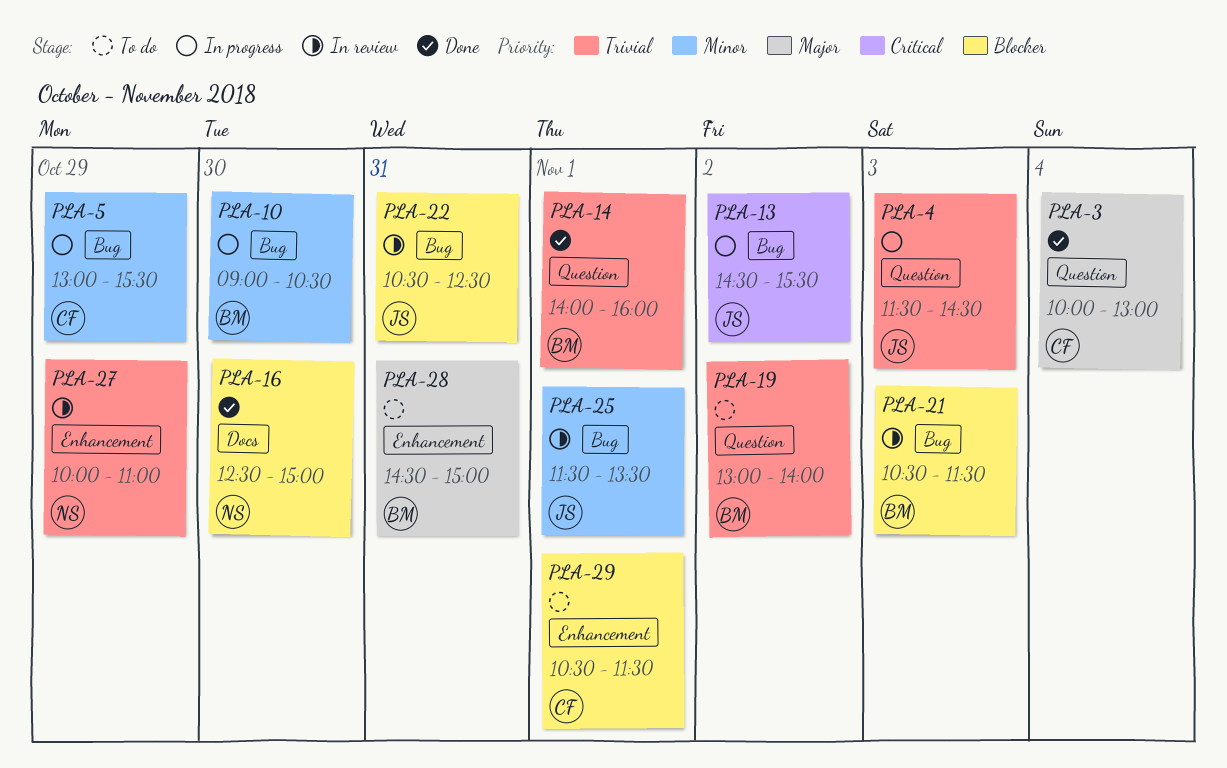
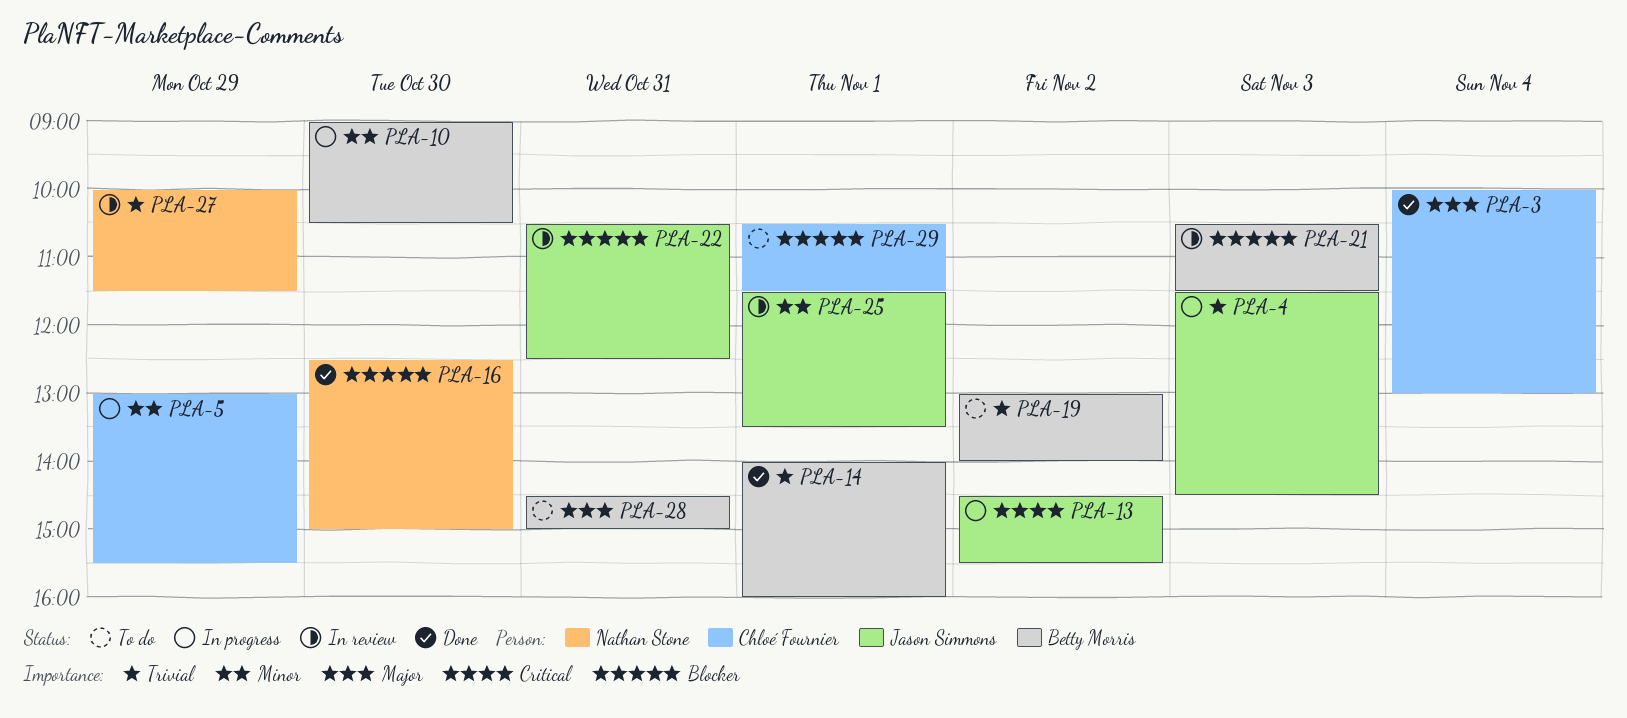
PLA-27, ends: 11:00 -> 11:30

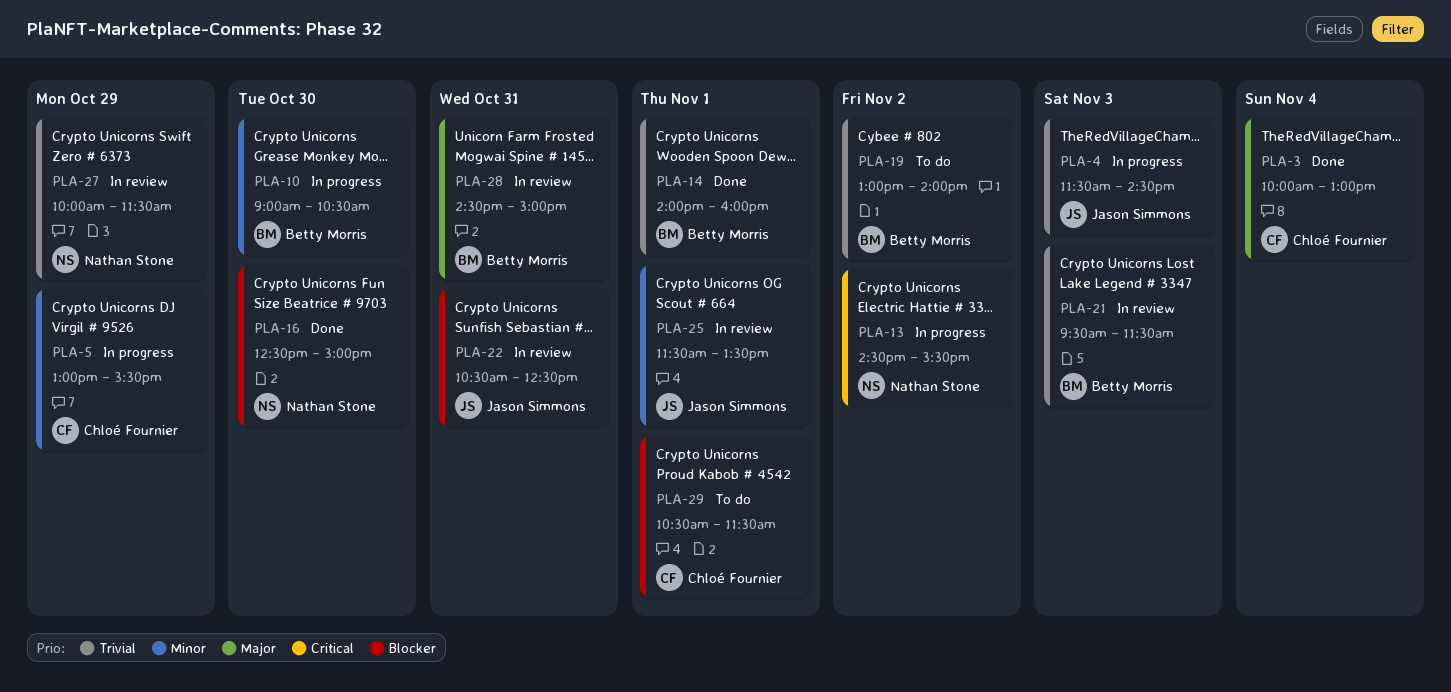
PLA-13, owner: Jason Simmons -> Nathan Stone
PLA-21, priority: Blocker -> Trivial
PLA-21, begins: 10:30 -> 09:30
PLA-28, status: To do -> In review

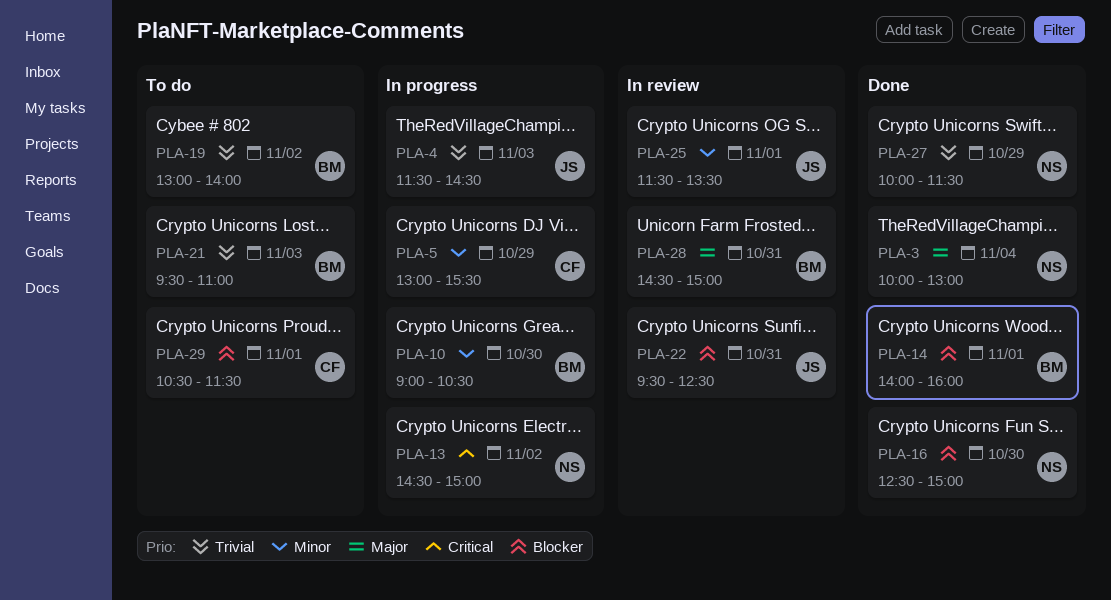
PLA-3, owner: Chloé Fournier -> Nathan Stone
PLA-13, ends: 15:30 -> 15:00
PLA-14, priority: Trivial -> Blocker
PLA-21, status: In review -> To do
PLA-21, ends: 11:30 -> 11:00
PLA-22, begins: 10:30 -> 09:30
PLA-27, status: In review -> Done

